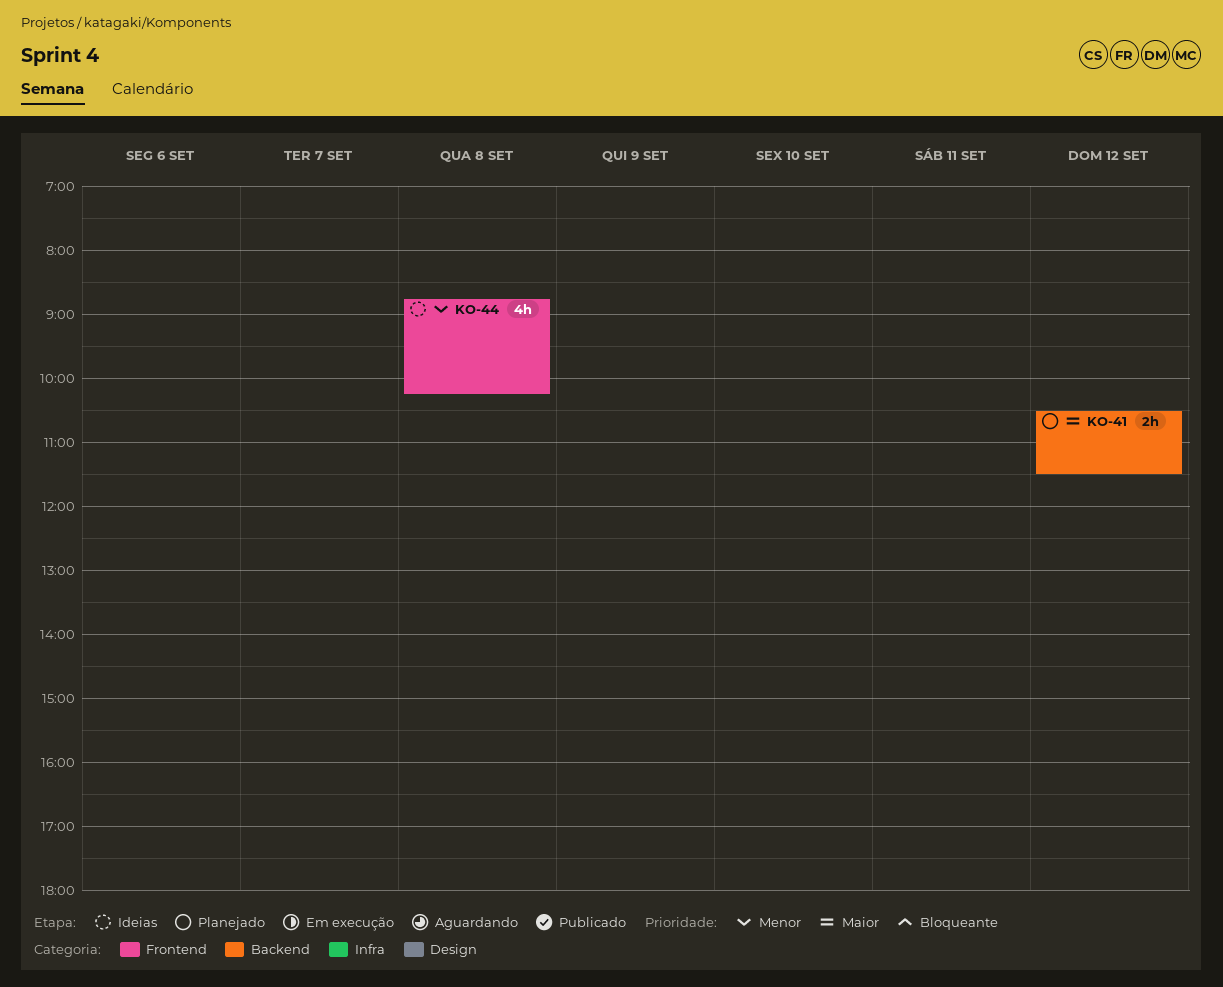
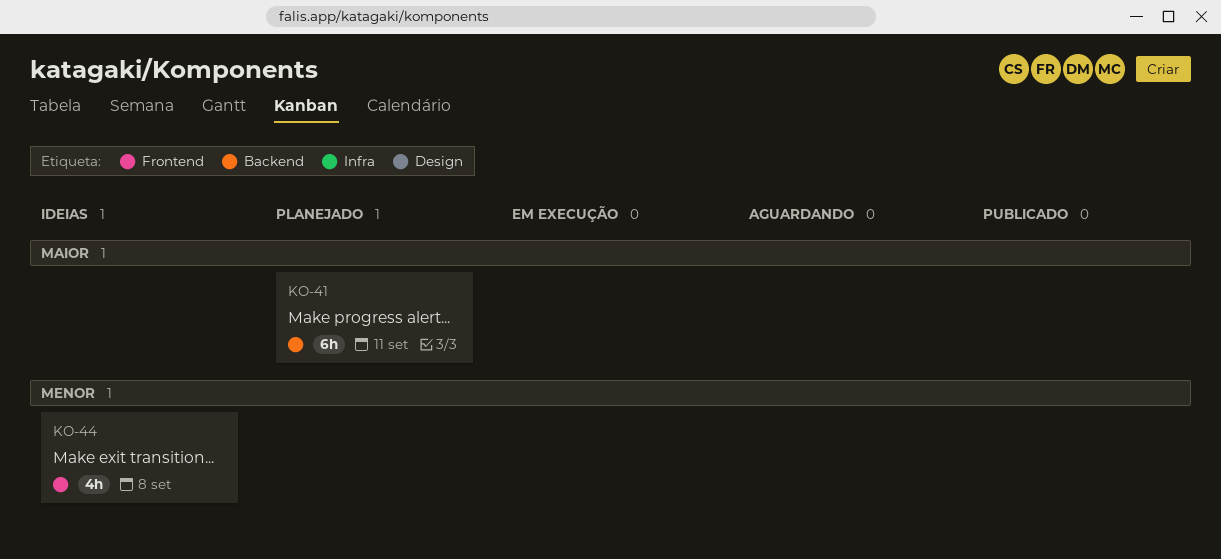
KO-41, estimate: 2h -> 6h
KO-41, day: Sep 12 -> Sep 11

